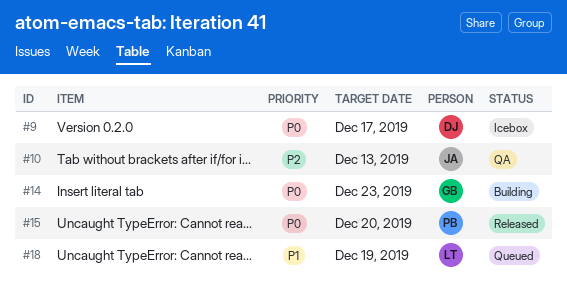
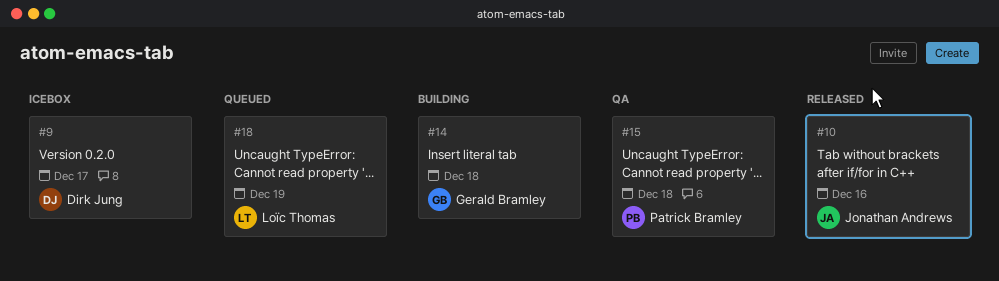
#10, status: QA -> Released
#10, due: Dec 13 -> Dec 16
#14, due: Dec 23 -> Dec 18
#15, status: Released -> QA
#15, due: Dec 20 -> Dec 18

